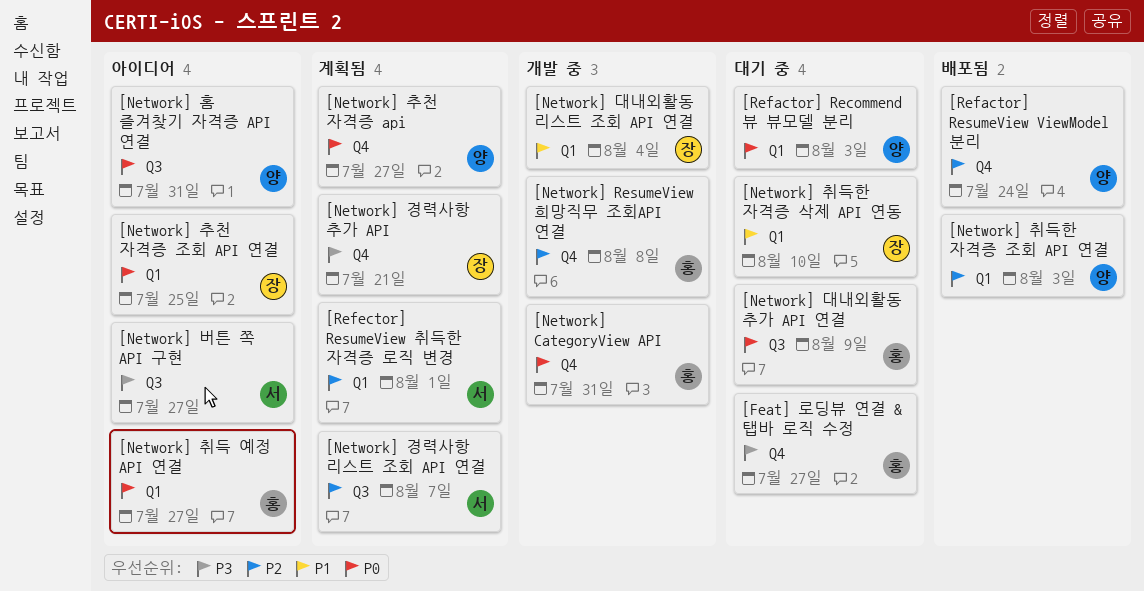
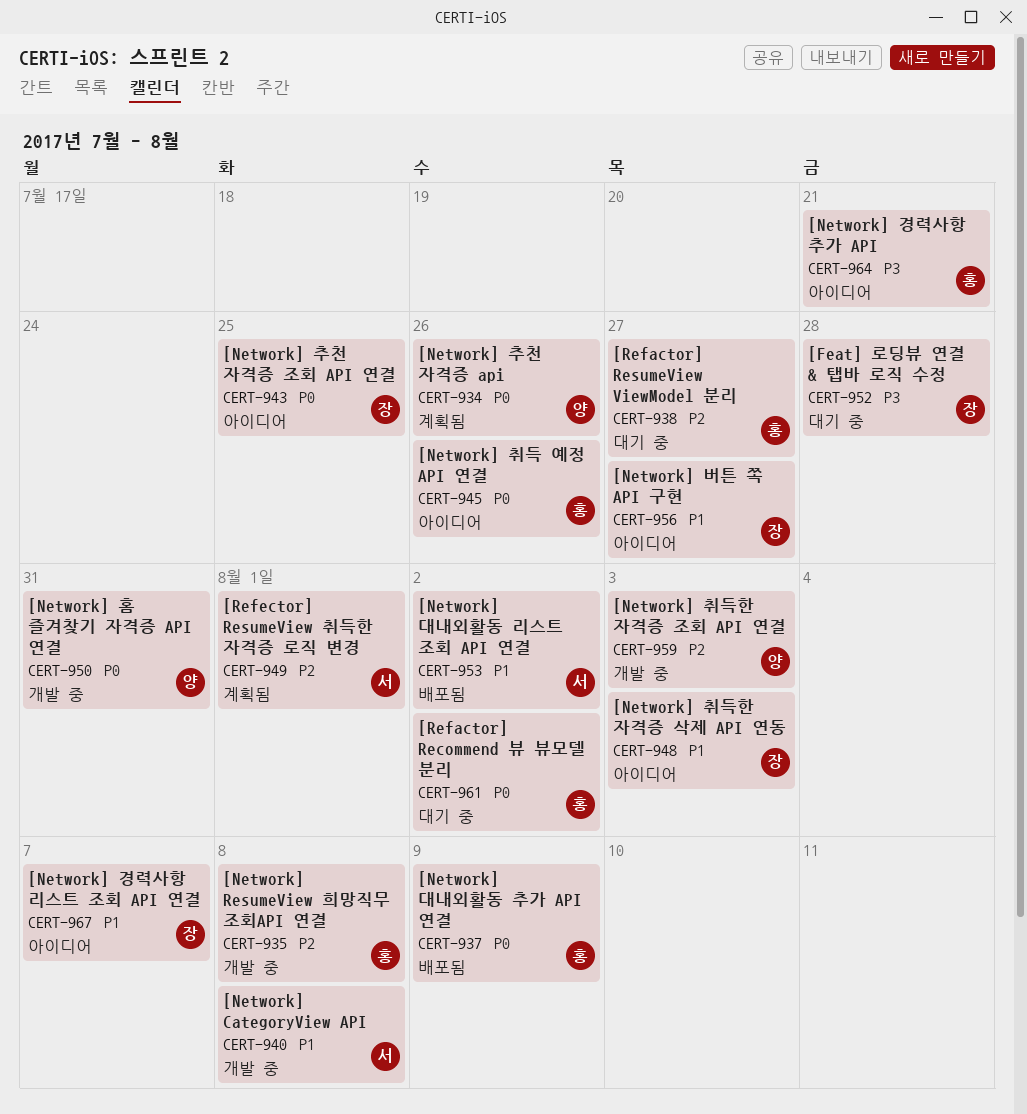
[Feat] 로딩뷰 연결 & 탭바 로직 수정, owner: 홍 -> 장
[Feat] 로딩뷰 연결 & 탭바 로직 수정, due: Jul 27 -> Jul 28
[Network] CategoryView API, owner: 홍 -> 서
[Network] CategoryView API, priority: P0 -> P1
[Network] CategoryView API, due: Jul 31 -> Aug 8
[Network] 경력사항 리스트 조회 API 연결, status: 계획됨 -> 아이디어
[Network] 경력사항 리스트 조회 API 연결, owner: 서 -> 장
[Network] 경력사항 리스트 조회 API 연결, priority: P2 -> P1
[Network] 경력사항 추가 API, status: 계획됨 -> 아이디어
[Network] 경력사항 추가 API, owner: 장 -> 홍
[Network] 대내외활동 리스트 조회 API 연결, status: 개발 중 -> 배포됨
[Network] 대내외활동 리스트 조회 API 연결, owner: 장 -> 서
[Network] 대내외활동 리스트 조회 API 연결, due: Aug 4 -> Aug 2
[Network] 대내외활동 추가 API 연결, status: 대기 중 -> 배포됨
[Network] 버튼 쪽 API 구현, owner: 서 -> 장
[Network] 버튼 쪽 API 구현, priority: P3 -> P1
[Network] 추천 자격증 api, due: Jul 27 -> Jul 26
[Network] 취득 예정 API 연결, due: Jul 27 -> Jul 26
[Network] 취득한 자격증 삭제 API 연동, status: 대기 중 -> 아이디어
[Network] 취득한 자격증 삭제 API 연동, due: Aug 10 -> Aug 3
[Network] 취득한 자격증 조회 API 연결, status: 배포됨 -> 개발 중
[Network] 홈 즐겨찾기 자격증 API 연결, status: 아이디어 -> 개발 중
[Refactor] Recommend 뷰 뷰모델 분리, owner: 양 -> 홍
[Refactor] Recommend 뷰 뷰모델 분리, due: Aug 3 -> Aug 2
[Refactor] ResumeView ViewModel 분리, status: 배포됨 -> 대기 중
[Refactor] ResumeView ViewModel 분리, owner: 양 -> 홍
[Refactor] ResumeView ViewModel 분리, due: Jul 24 -> Jul 27

